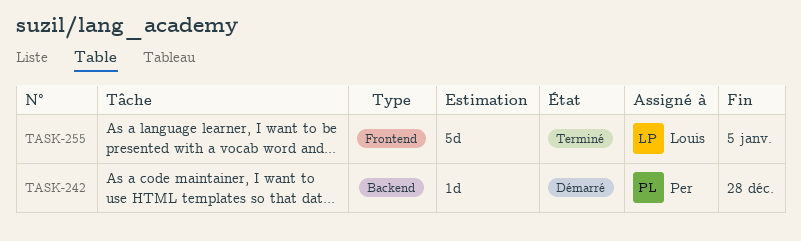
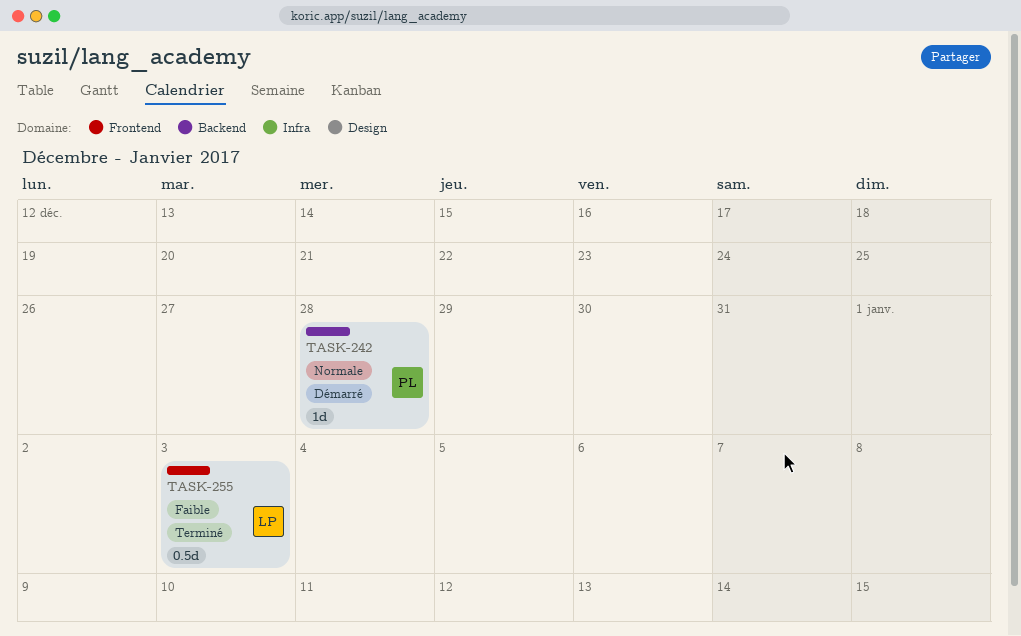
TASK-255, estimate: 5d -> 0.5d
TASK-255, due: Jan 5 -> Jan 3

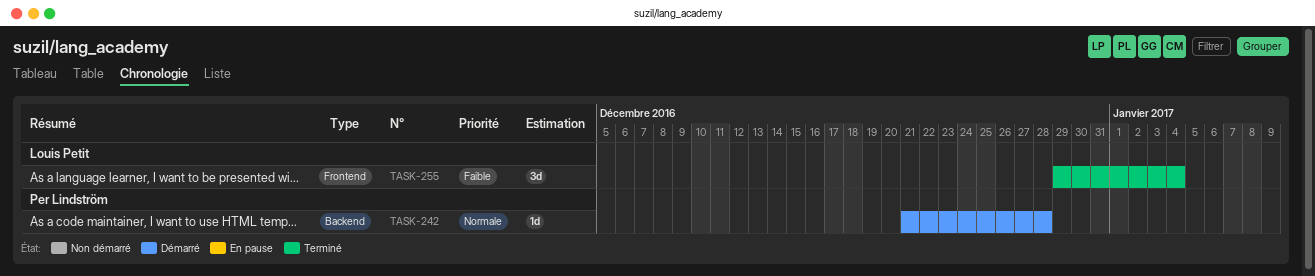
TASK-255, estimate: 0.5d -> 3d
TASK-255, due: Jan 3 -> Jan 4

